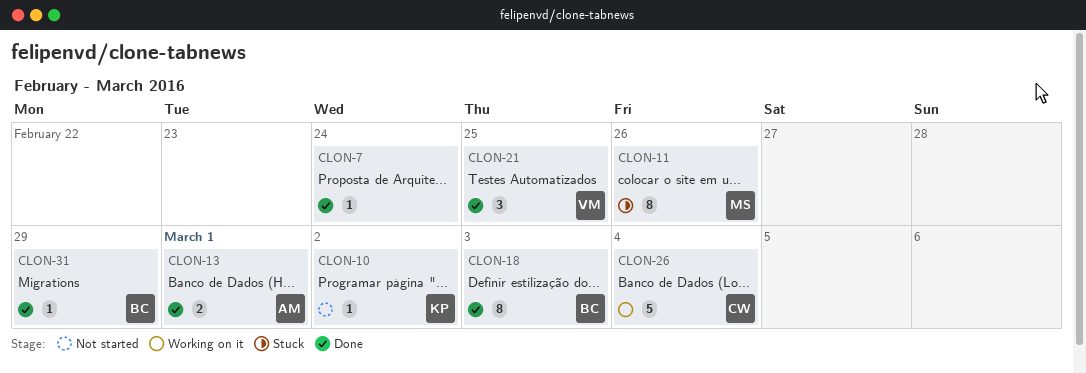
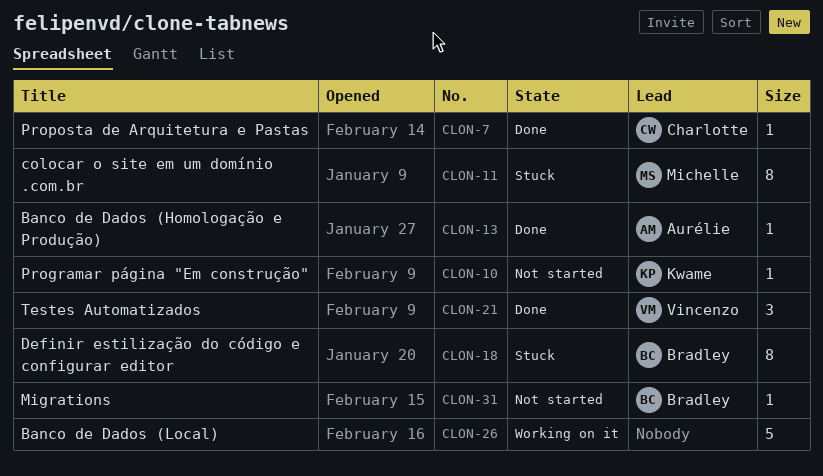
CLON-7, owner: none -> Charlotte
CLON-13, estimate: 2 -> 1
CLON-18, status: Done -> Stuck
CLON-26, owner: Charlotte -> none
CLON-31, status: Done -> Not started

